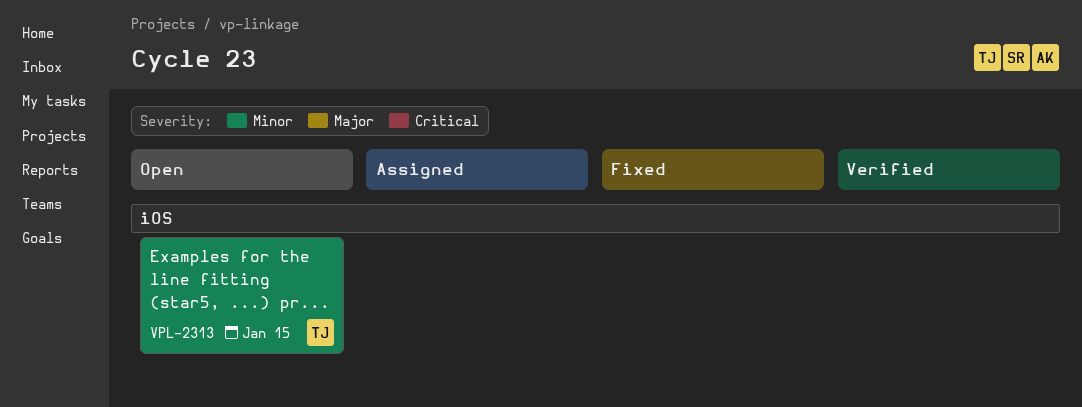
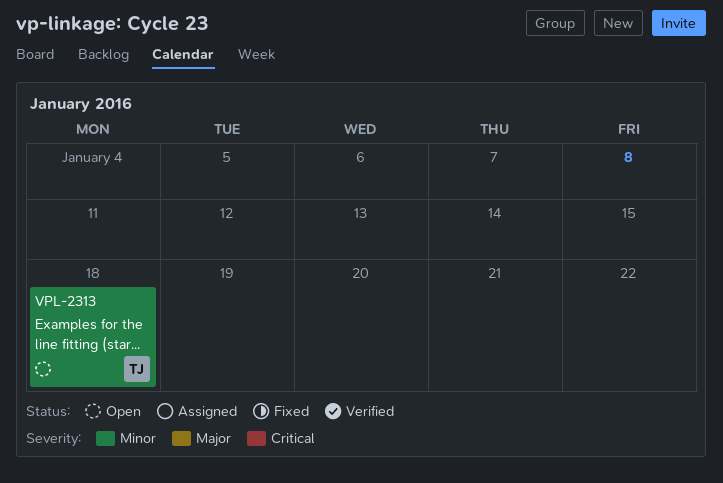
VPL-2313, due: Jan 15 -> Jan 18

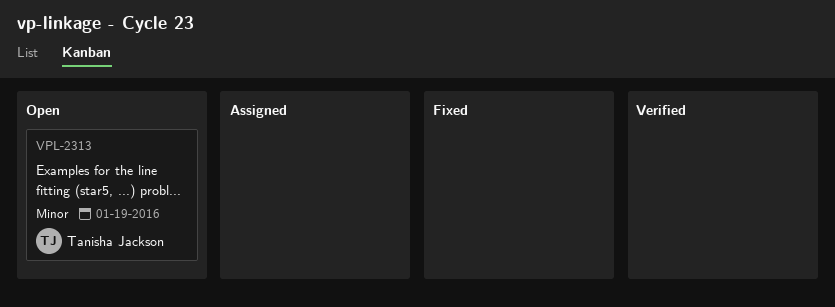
VPL-2313, due: Jan 18 -> Jan 19

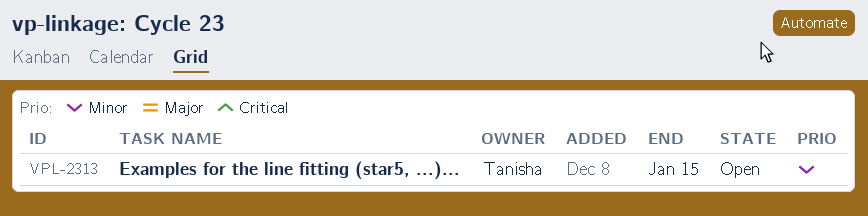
VPL-2313, due: Jan 19 -> Jan 15

